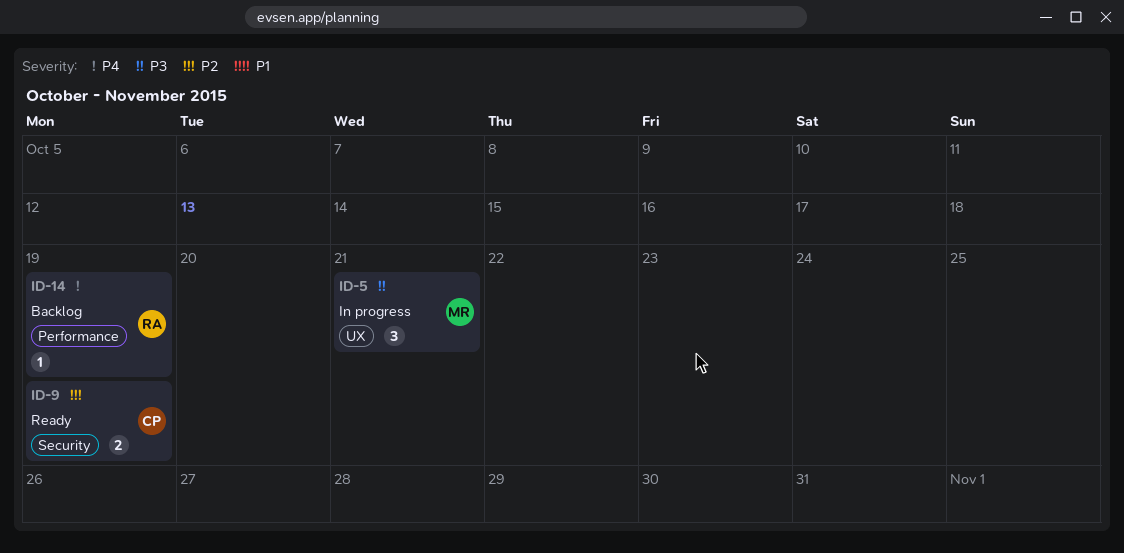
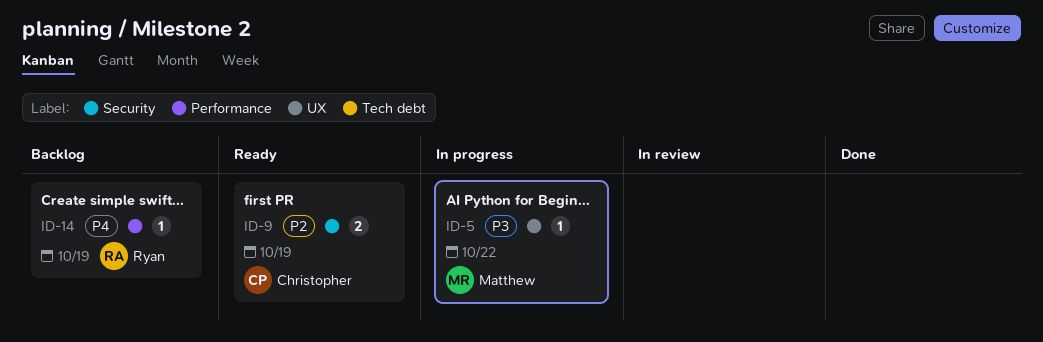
ID-5, estimate: 3 -> 1
ID-5, due: Oct 21 -> Oct 22

